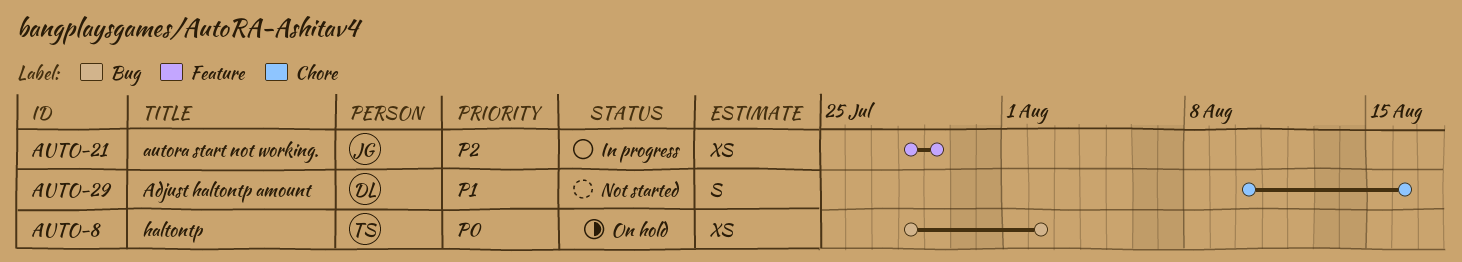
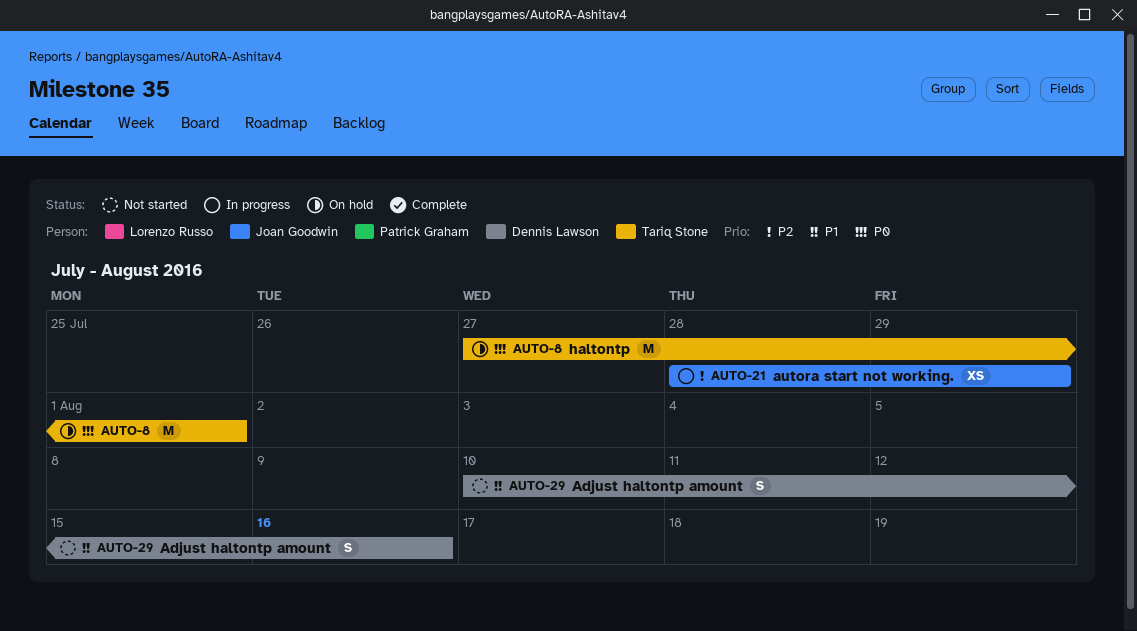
AUTO-8, estimate: XS -> M
AUTO-8, start: Jul 28 -> Jul 27
AUTO-8, due: Aug 2 -> Aug 1

